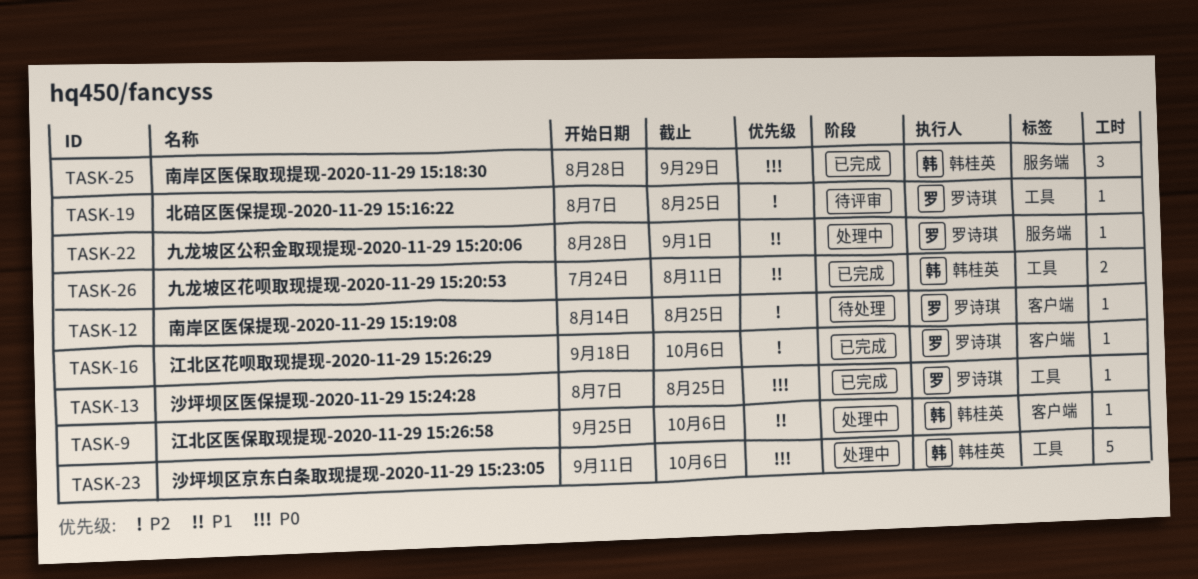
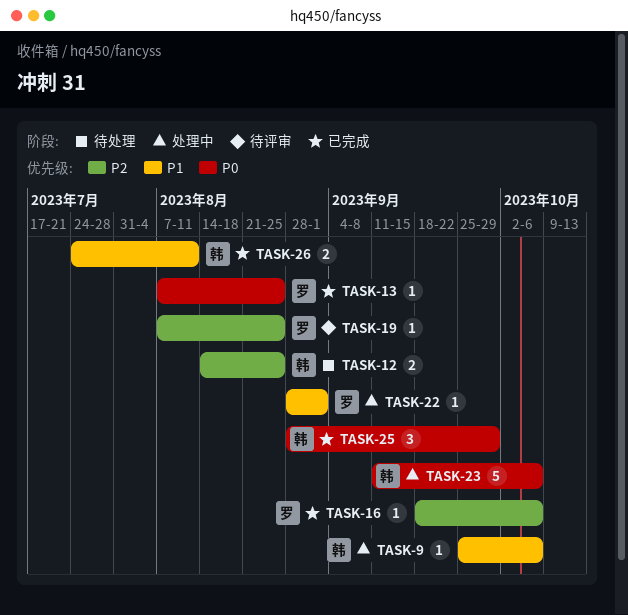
TASK-12, owner: 罗诗琪 -> 韩桂英
TASK-12, estimate: 1 -> 2

